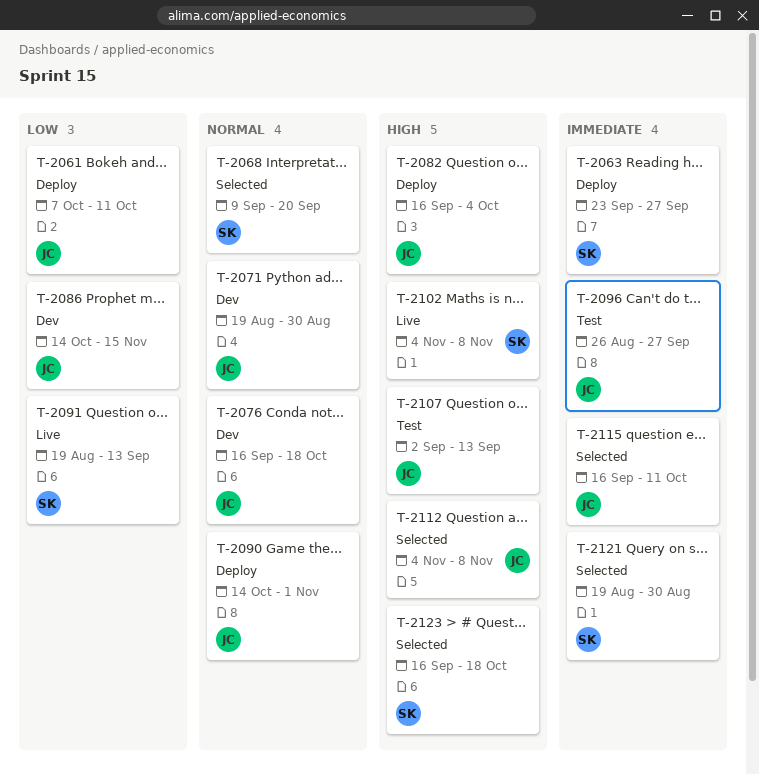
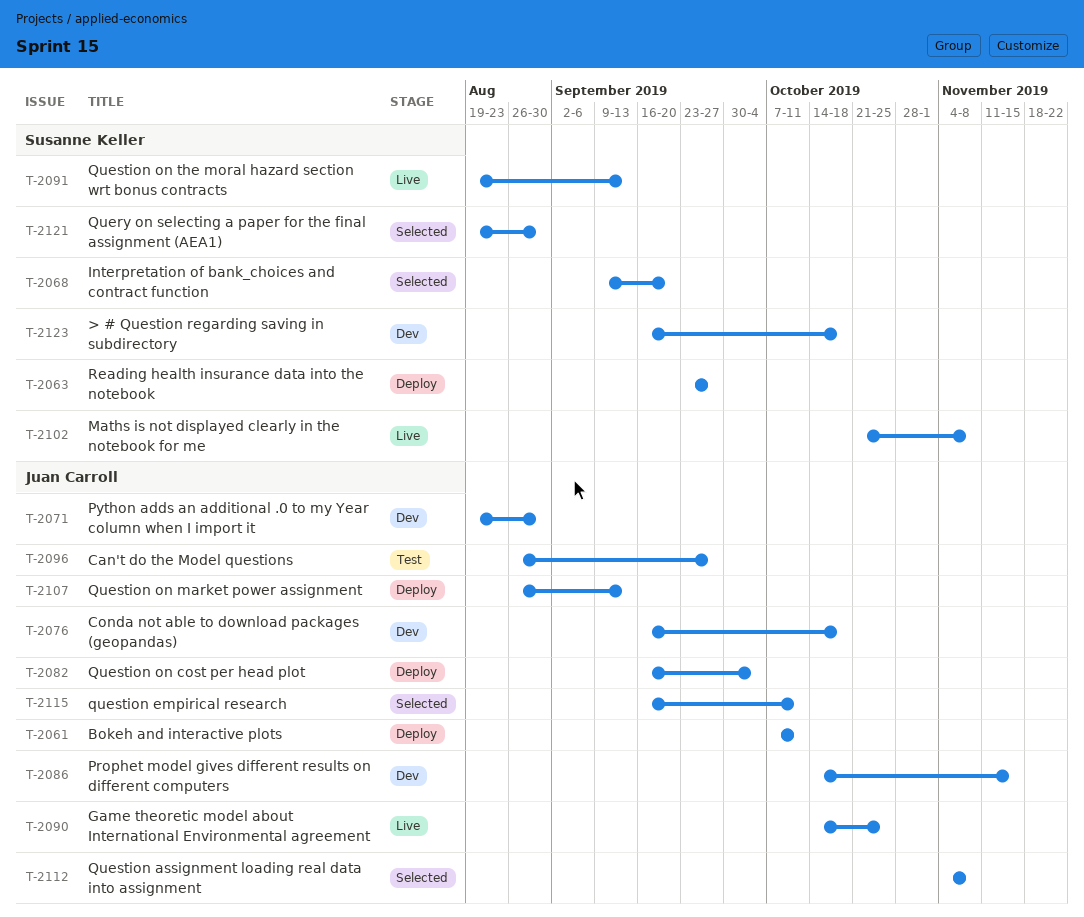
T-2090, status: Deploy -> Live
T-2090, due: Nov 1 -> Oct 25
T-2102, start: Nov 4 -> Oct 21
T-2107, status: Test -> Deploy
T-2107, start: Sep 2 -> Aug 26
T-2123, status: Selected -> Dev

